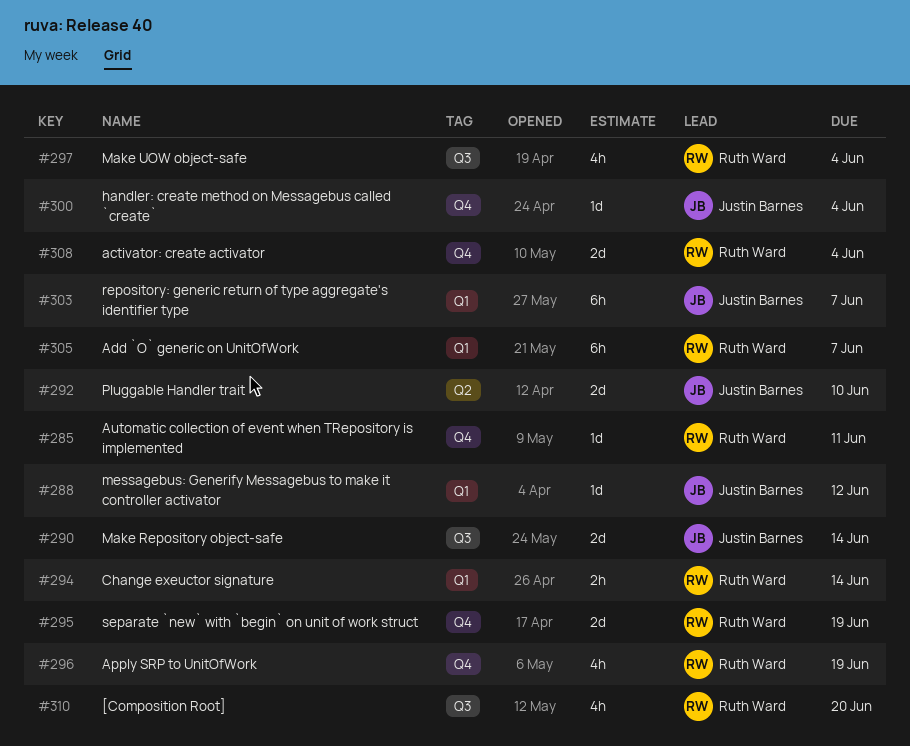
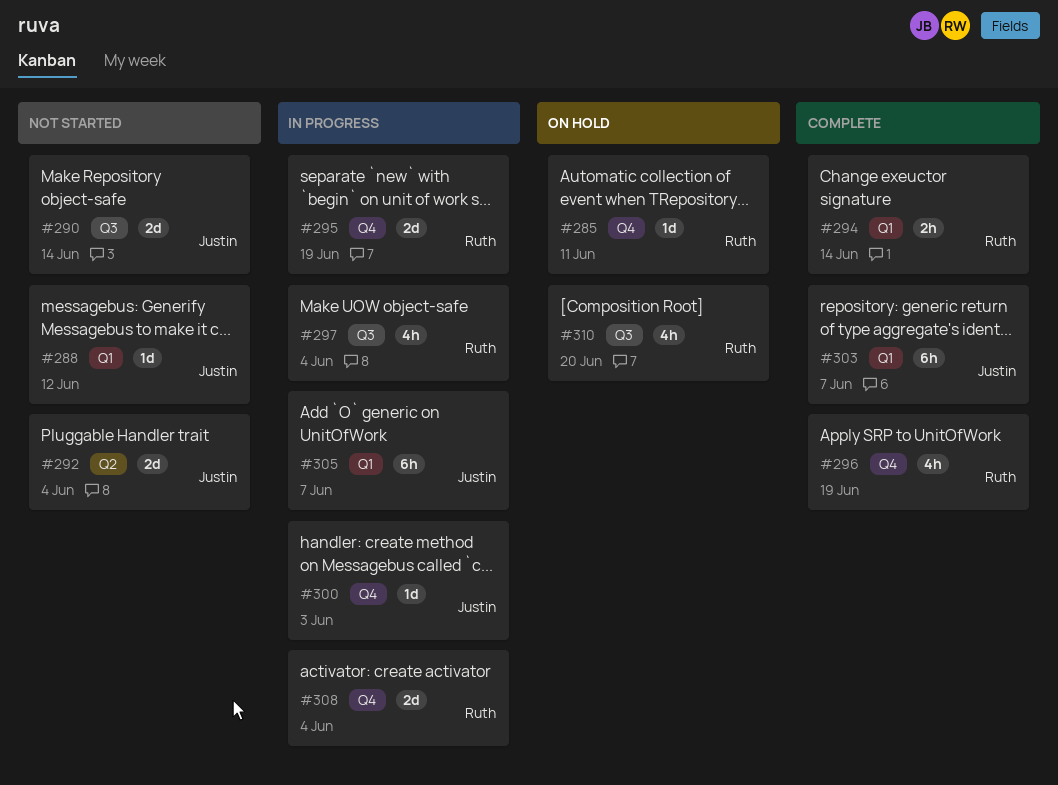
#292, due: Jun 10 -> Jun 4
#300, due: Jun 4 -> Jun 3
#305, owner: Ruth Ward -> Justin Barnes

